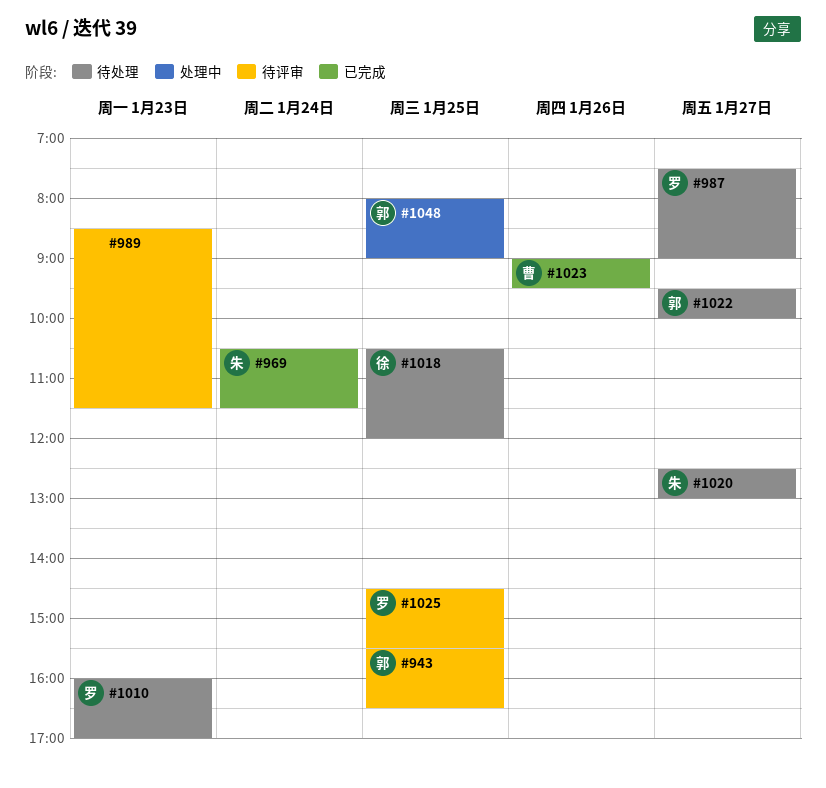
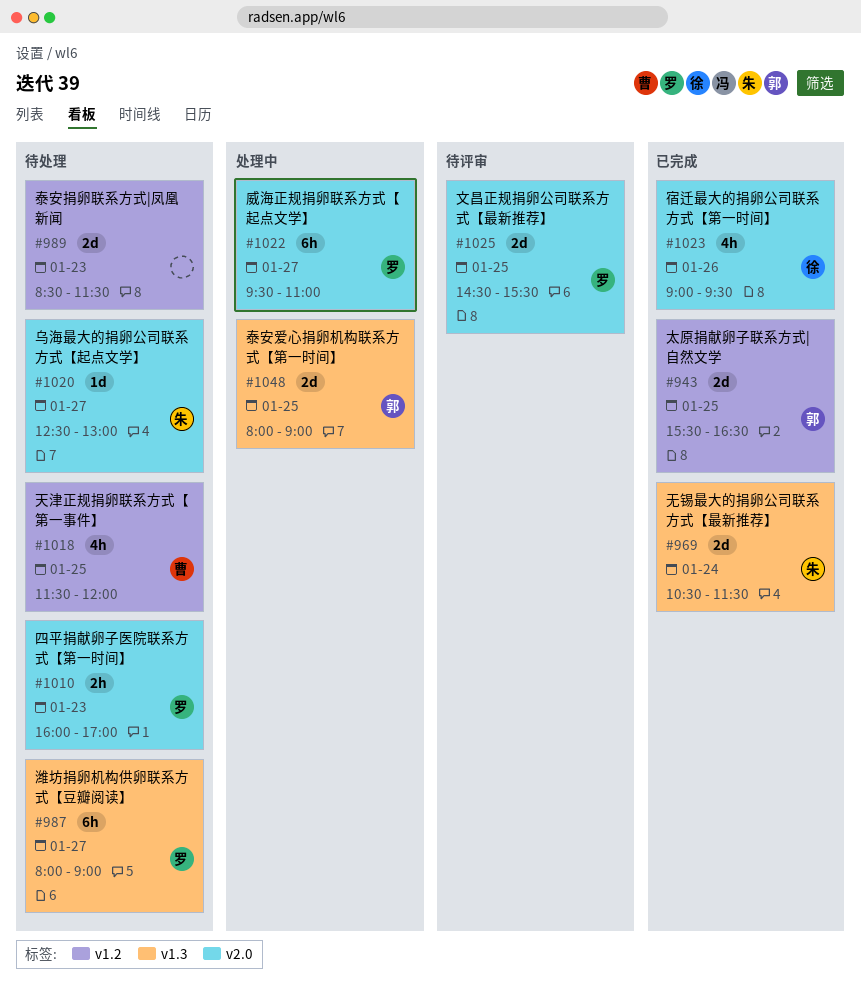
#943, status: 待评审 -> 已完成
#987, begins: 07:30 -> 08:00
#989, status: 待评审 -> 待处理
#1018, owner: 徐 -> 曹
#1018, begins: 10:30 -> 11:30
#1022, status: 待处理 -> 处理中
#1022, owner: 郭 -> 罗
#1022, ends: 10:00 -> 11:00
#1023, owner: 曹 -> 徐

